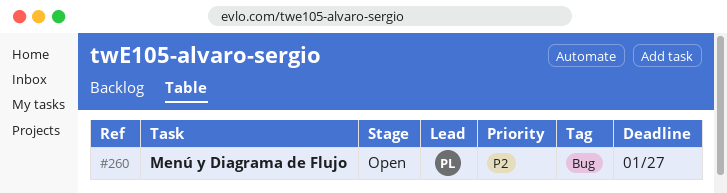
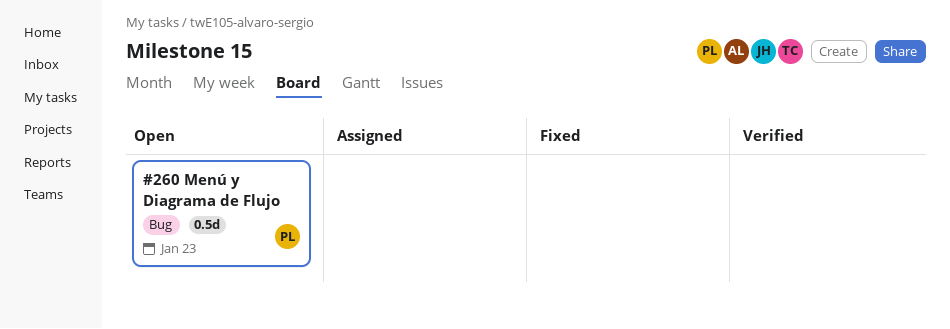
#260, due: Jan 27 -> Jan 23

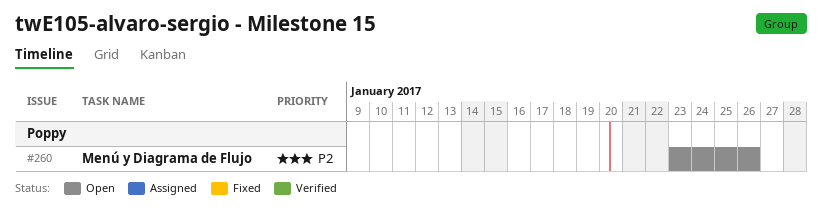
#260, due: Jan 23 -> Jan 26

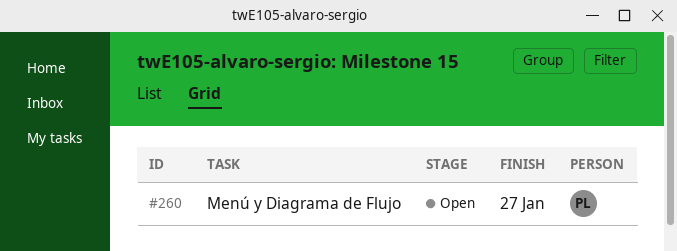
#260, due: Jan 26 -> Jan 27

